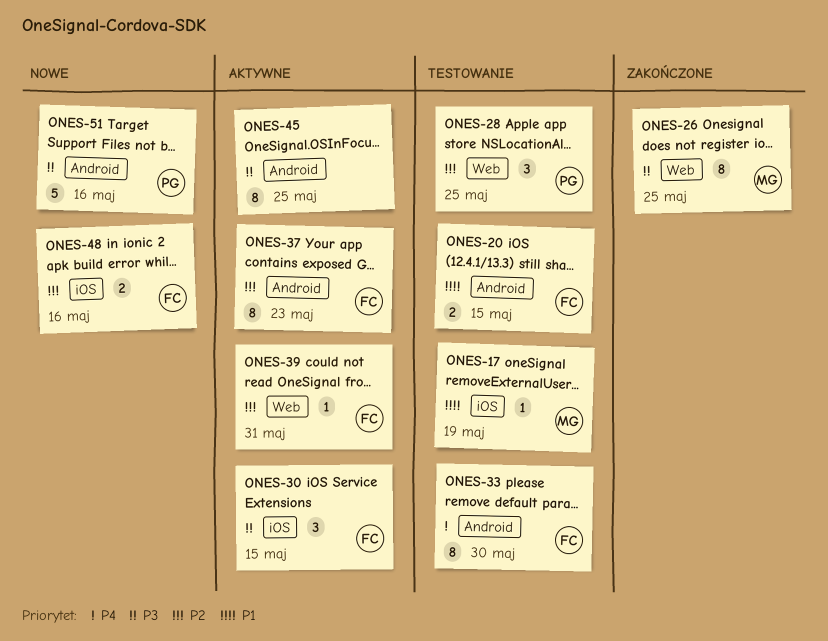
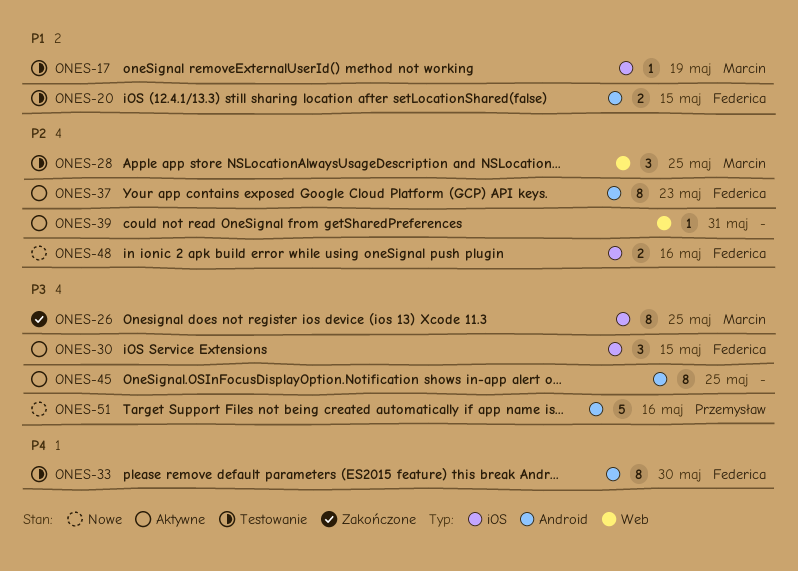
ONES-26, label: Web -> iOS
ONES-28, owner: Przemysław -> Marcin
ONES-39, owner: Federica -> none

